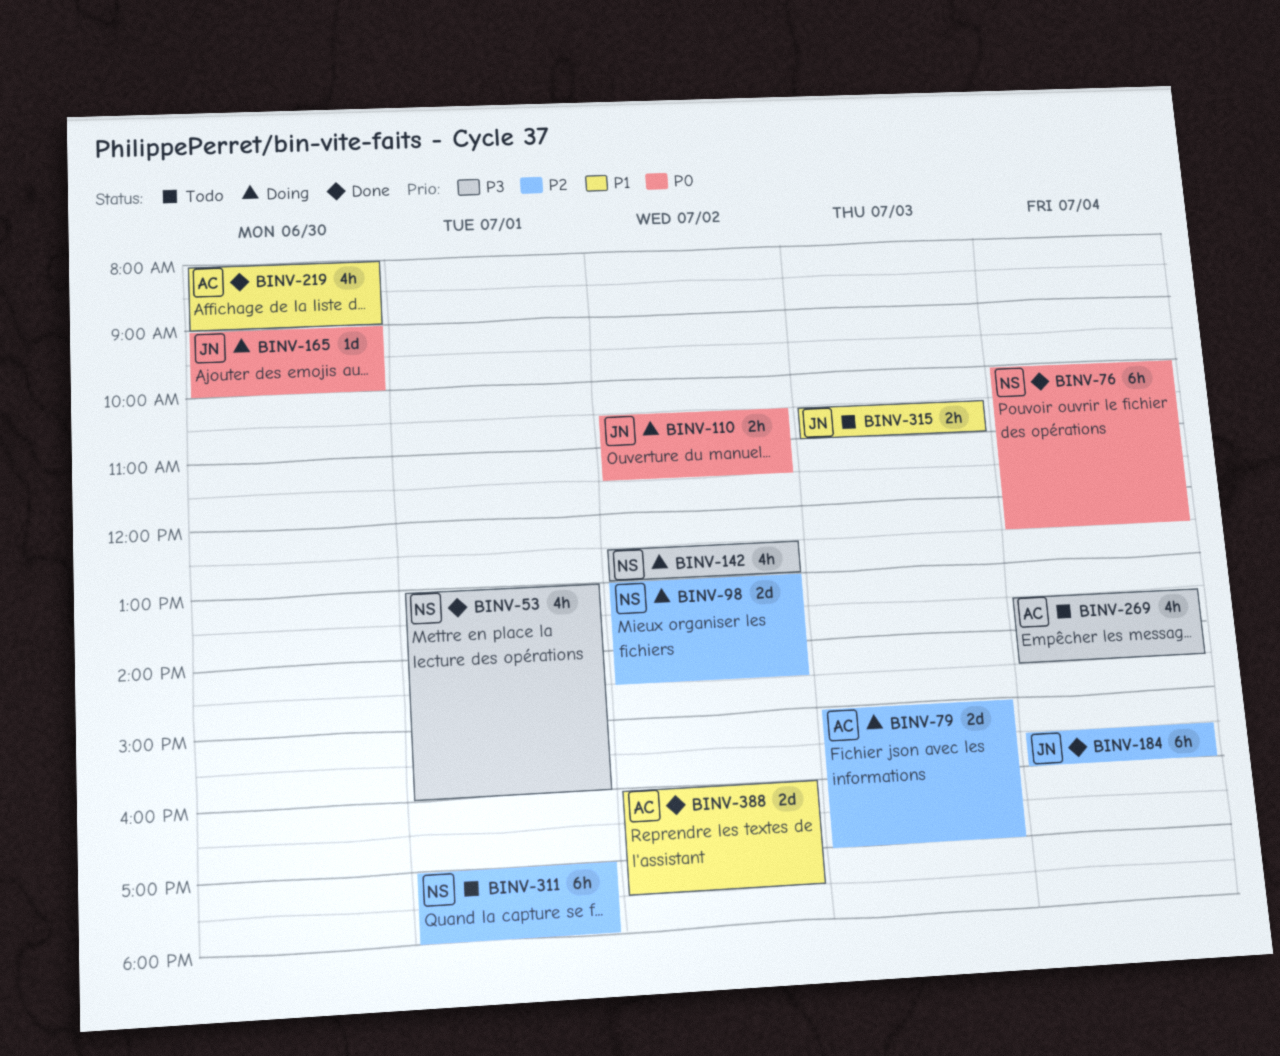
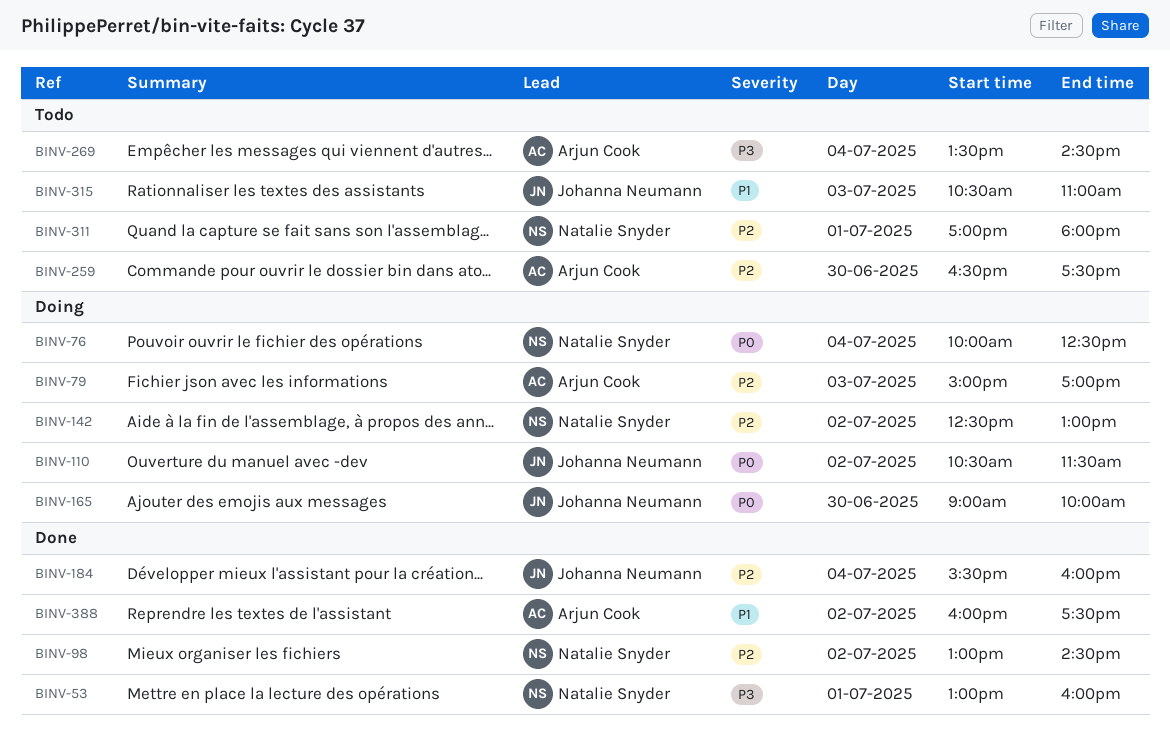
BINV-76, status: Done -> Doing
BINV-98, status: Doing -> Done
BINV-142, priority: P3 -> P2
BINV-219: present -> none
BINV-259: none -> present

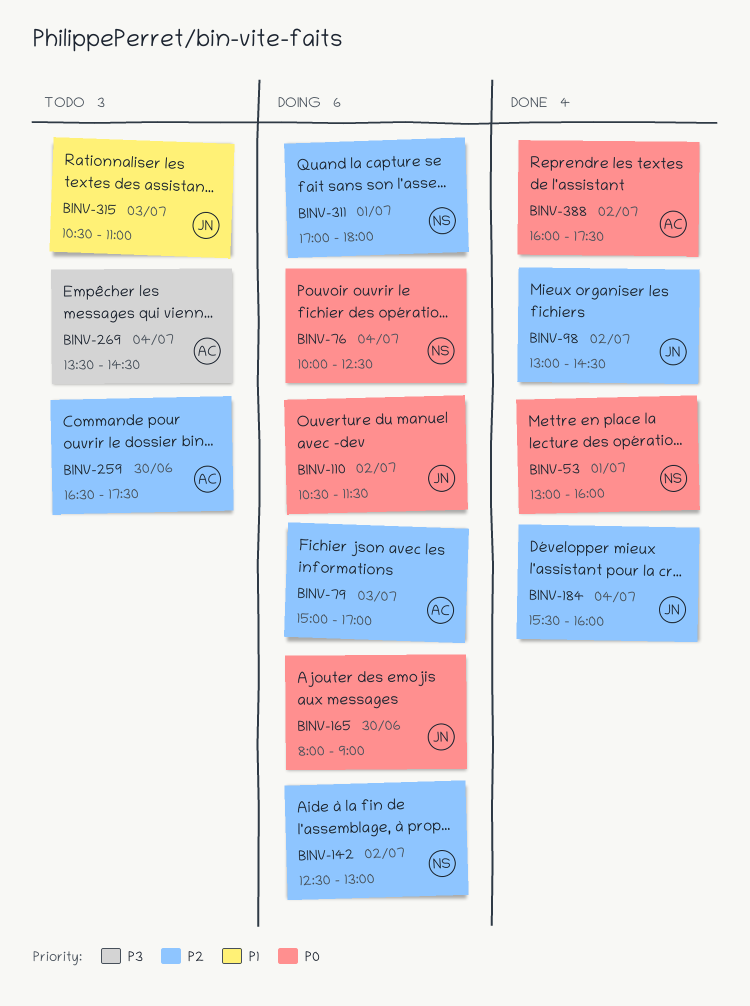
BINV-53, priority: P3 -> P0
BINV-98, owner: Natalie Snyder -> Johanna Neumann
BINV-165, begins: 09:00 -> 08:00
BINV-165, ends: 10:00 -> 09:00
BINV-311, status: Todo -> Doing
BINV-388, priority: P1 -> P0

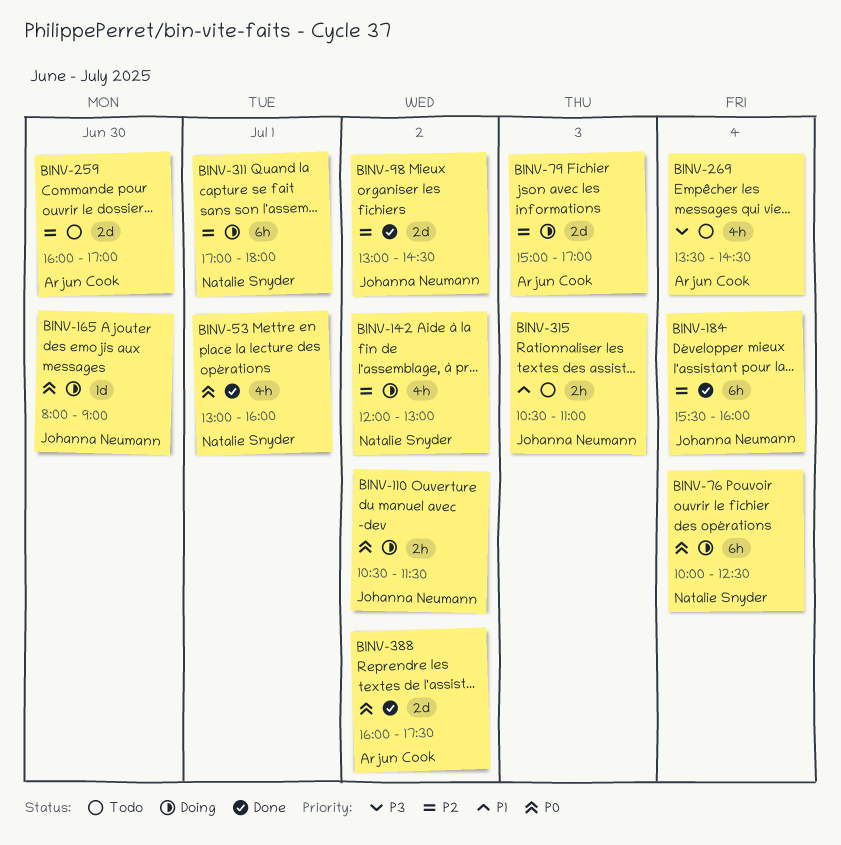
BINV-142, begins: 12:30 -> 12:00
BINV-259, begins: 16:30 -> 16:00
BINV-259, ends: 17:30 -> 17:00

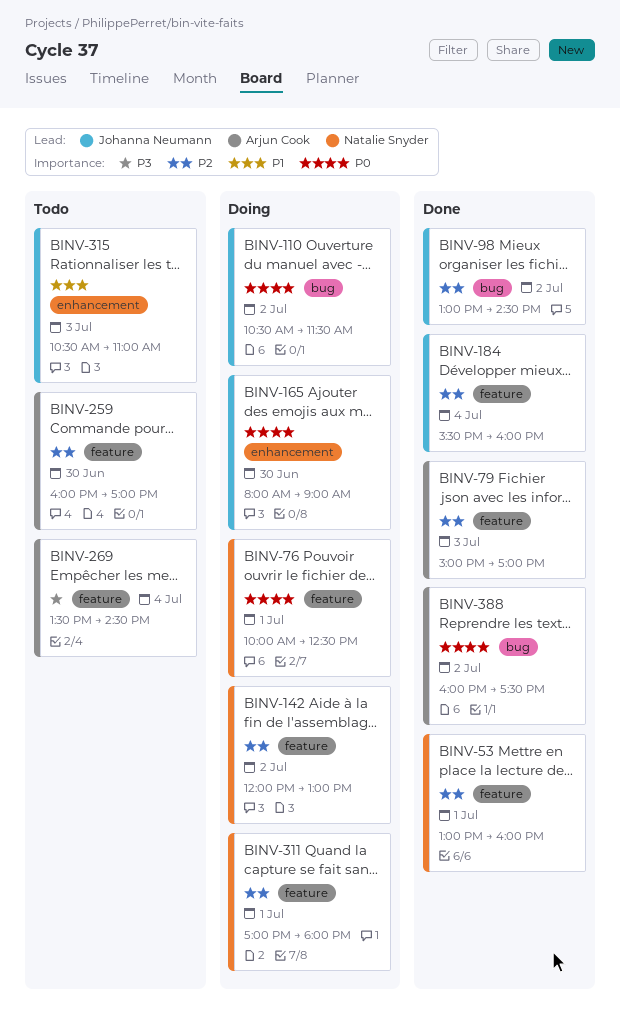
BINV-53, priority: P0 -> P2
BINV-76, day: Jul 4 -> Jul 1
BINV-79, status: Doing -> Done

